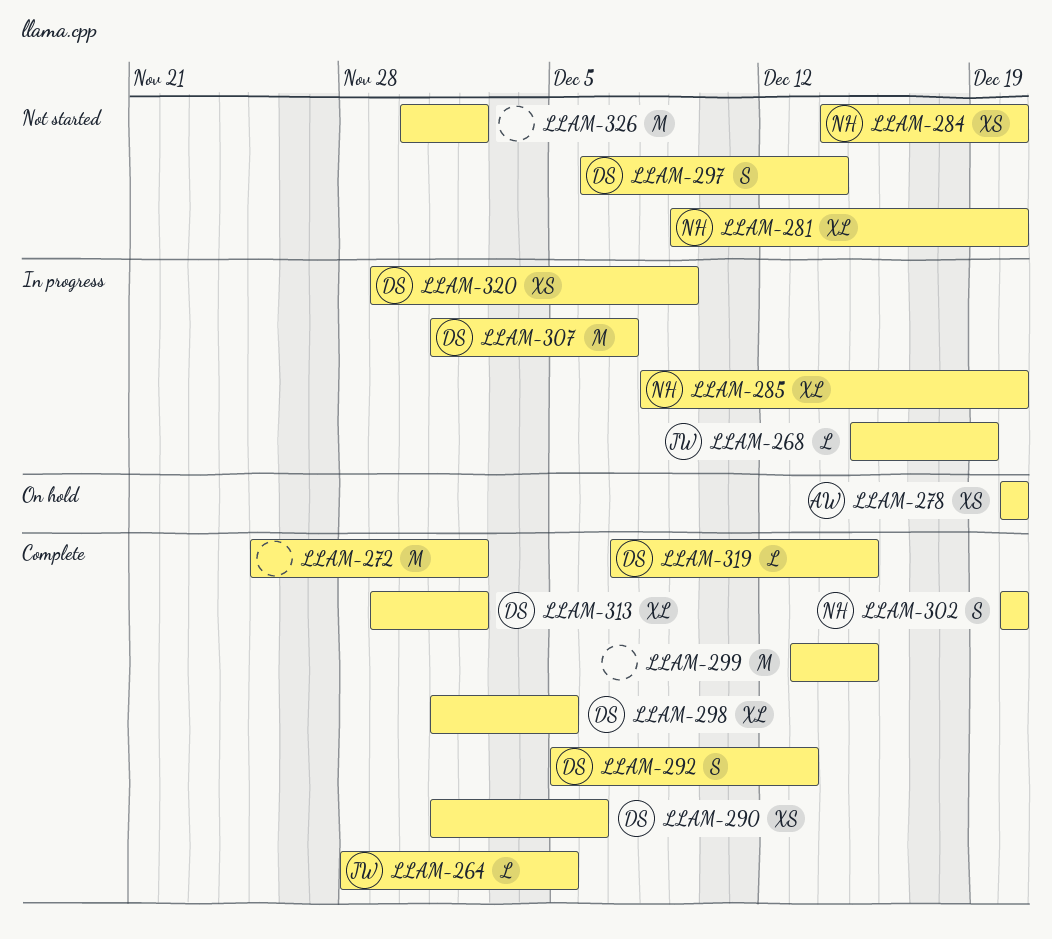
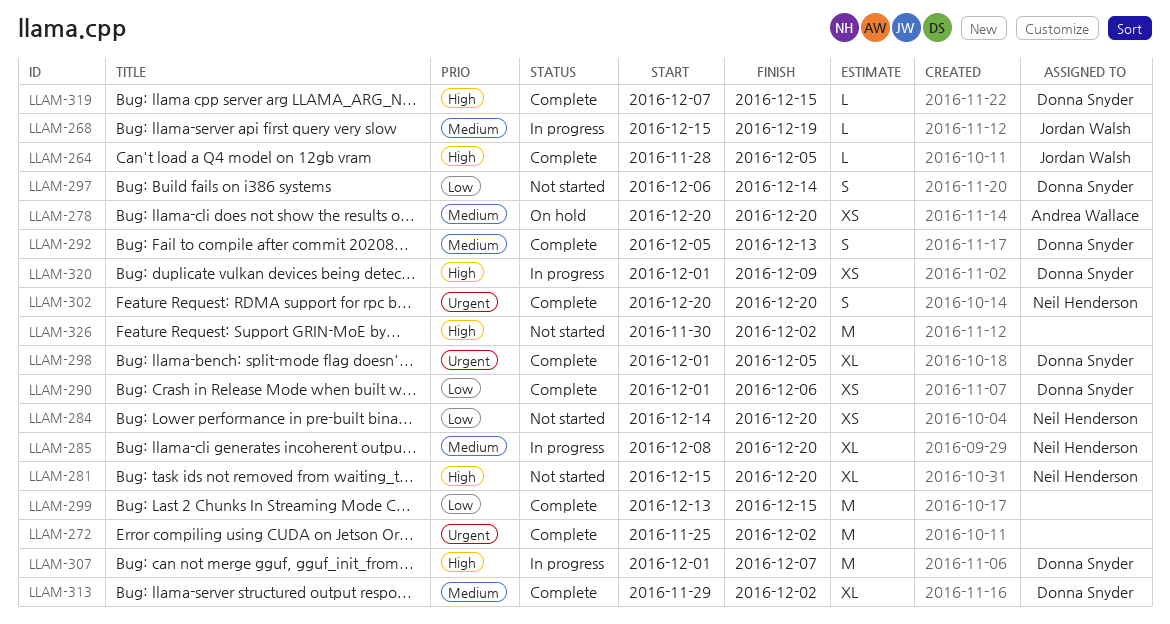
LLAM-281, start: Dec 9 -> Dec 15
LLAM-320, start: Nov 29 -> Dec 1

